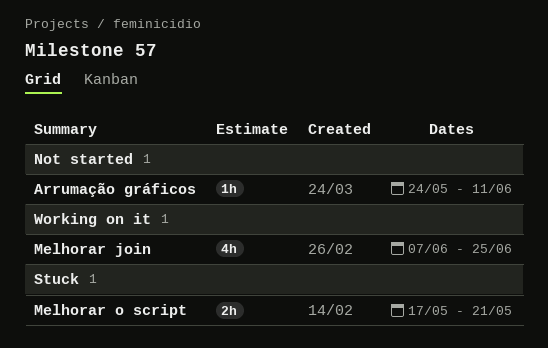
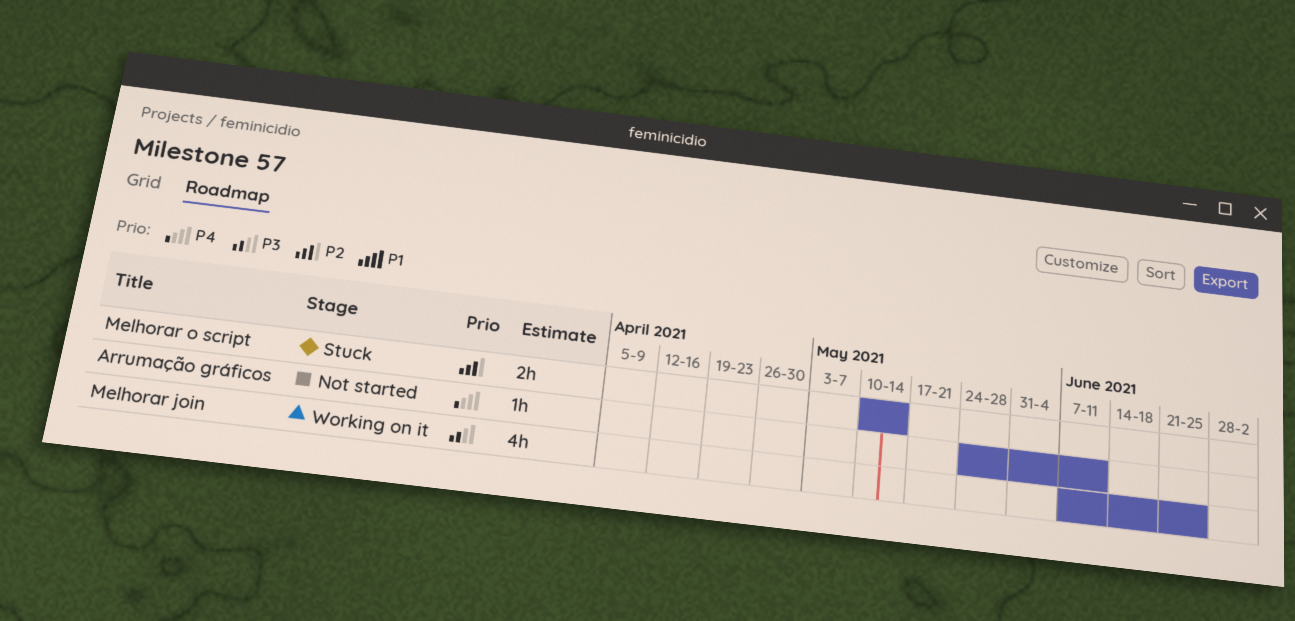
Melhorar o script, start: May 17 -> May 10
Melhorar o script, due: May 21 -> May 14

